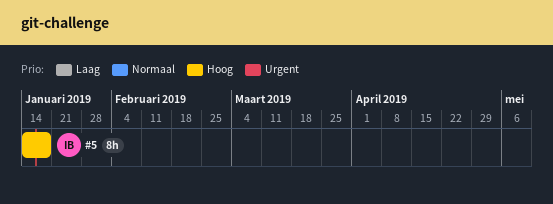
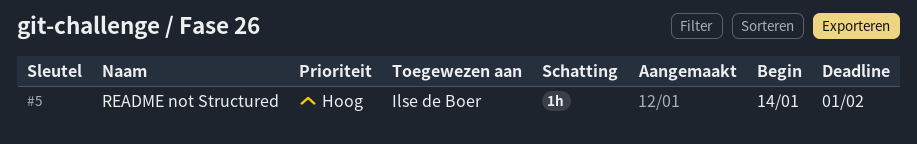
#5, estimate: 8h -> 1h
#5, due: Jan 18 -> Feb 1

